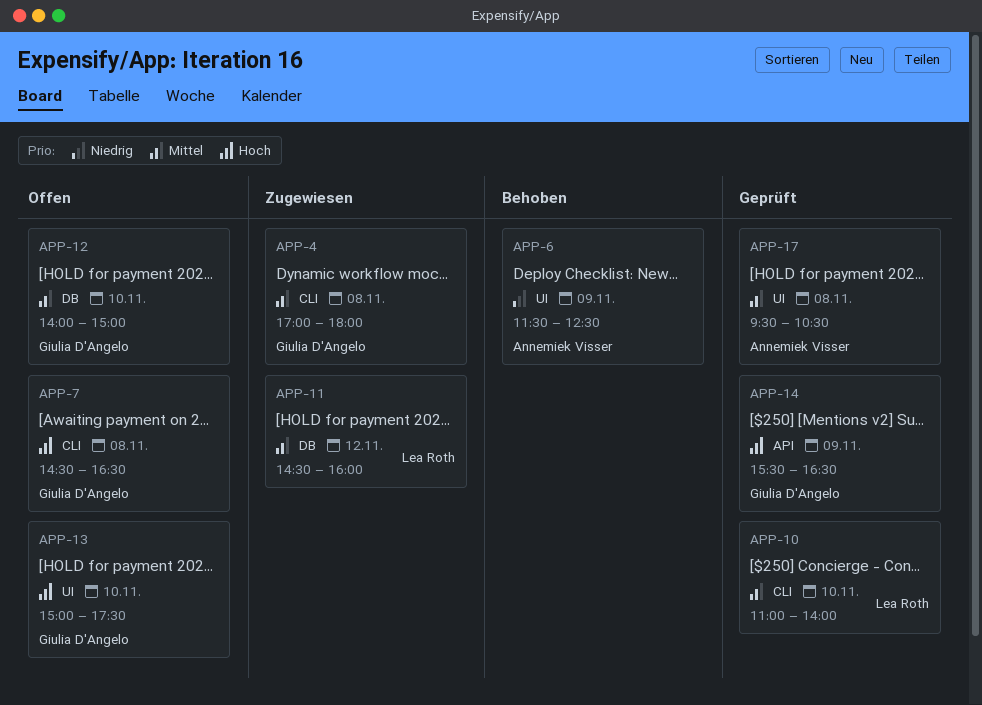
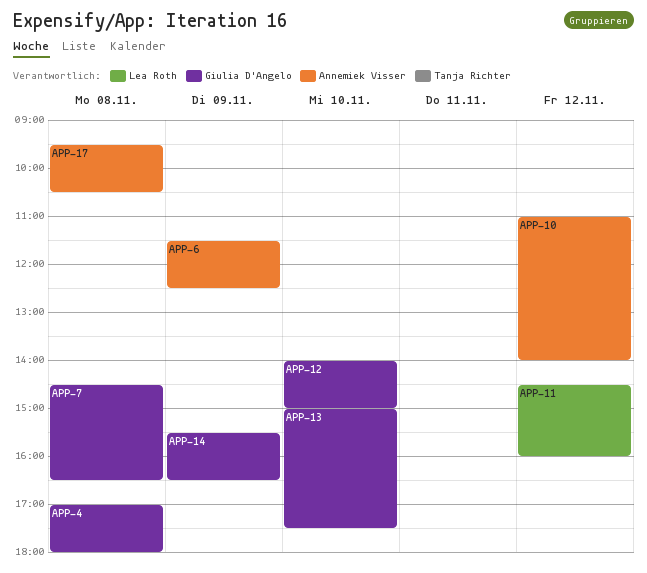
APP-10, owner: Lea Roth -> Annemiek Visser
APP-10, day: Nov 10 -> Nov 12

